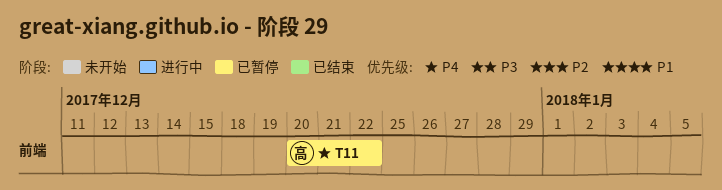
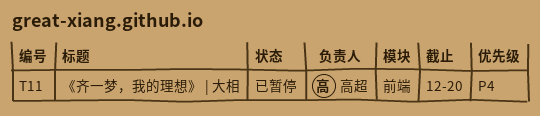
T11, due: Dec 22 -> Dec 20

